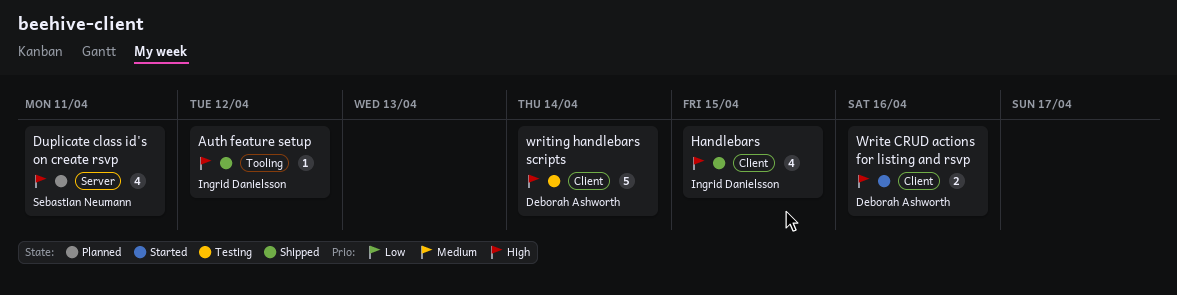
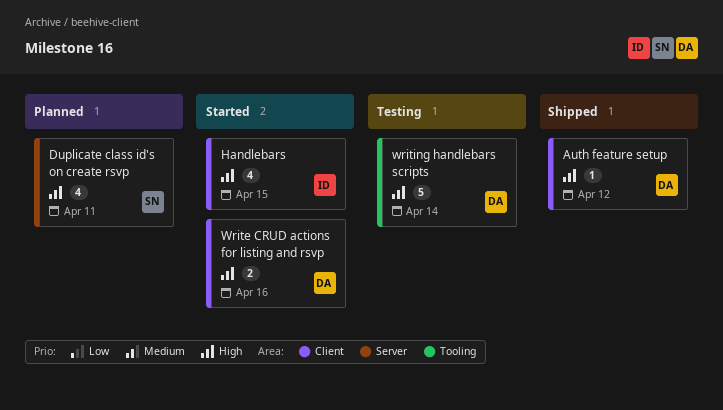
Auth feature setup, owner: Ingrid Danielsson -> Deborah Ashworth
Auth feature setup, label: Tooling -> Client
Handlebars, status: Shipped -> Started
writing handlebars scripts, label: Client -> Tooling

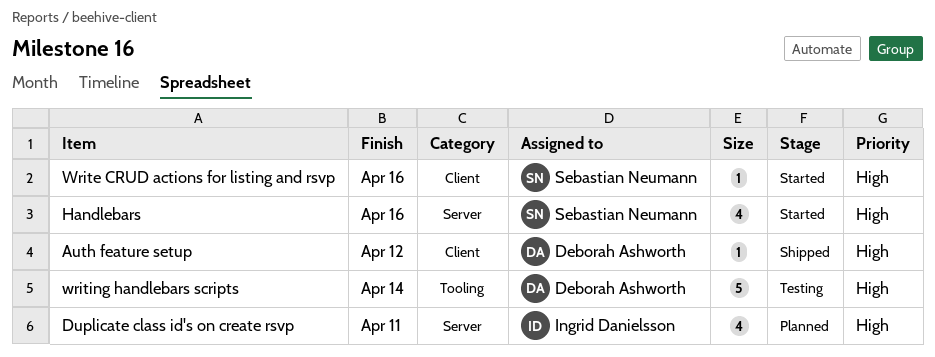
Duplicate class id's on create rsvp, owner: Sebastian Neumann -> Ingrid Danielsson
Handlebars, owner: Ingrid Danielsson -> Sebastian Neumann
Handlebars, label: Client -> Server
Handlebars, due: Apr 15 -> Apr 16
Write CRUD actions for listing and rsvp, owner: Deborah Ashworth -> Sebastian Neumann
Write CRUD actions for listing and rsvp, estimate: 2 -> 1

